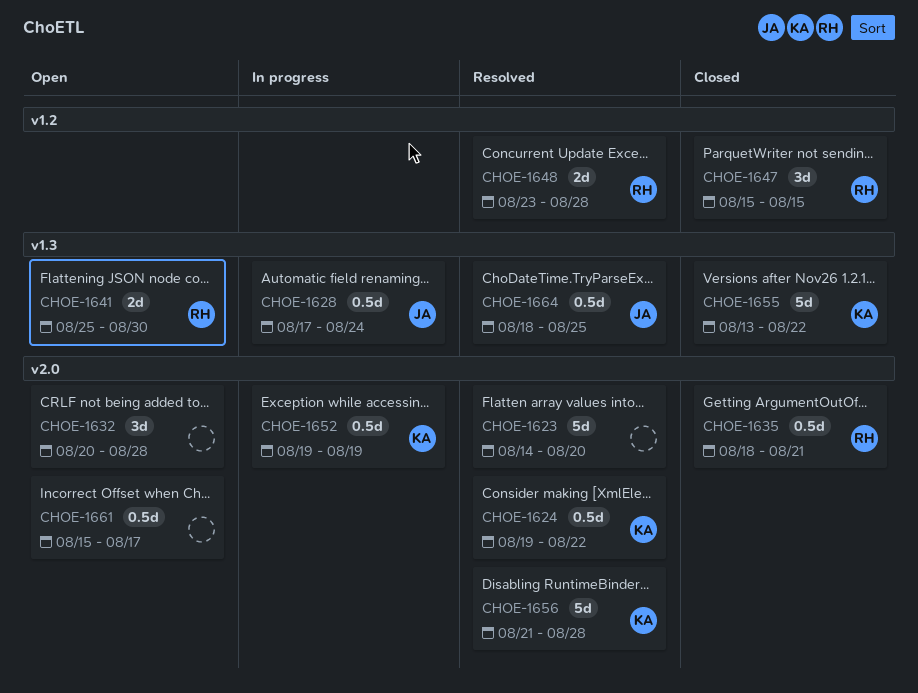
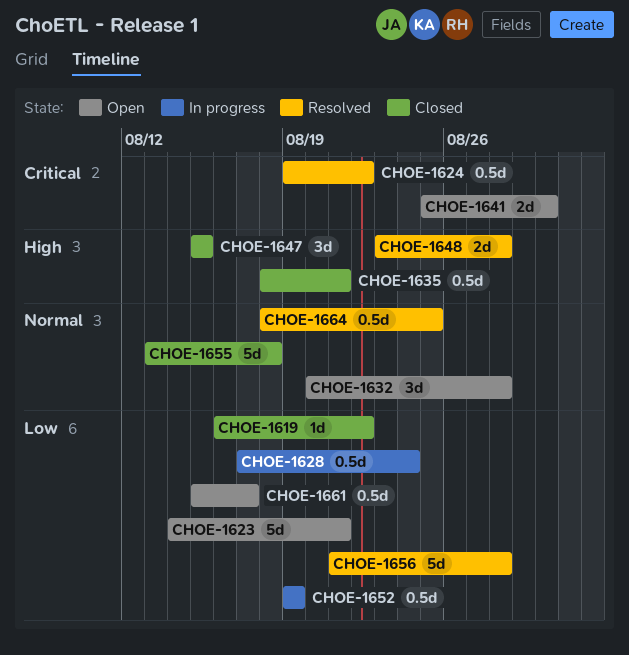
CHOE-1619: none -> present
CHOE-1623, status: Resolved -> Open
CHOE-1623, due: Aug 20 -> Aug 21
CHOE-1655, due: Aug 22 -> Aug 18

